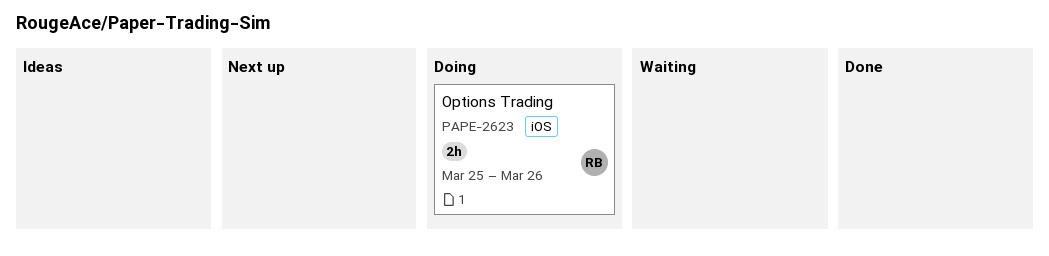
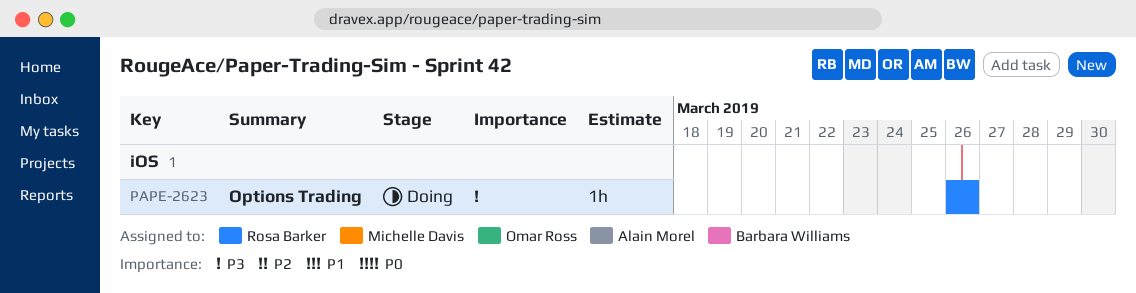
PAPE-2623, estimate: 2h -> 1h
PAPE-2623, start: Mar 25 -> Mar 26

